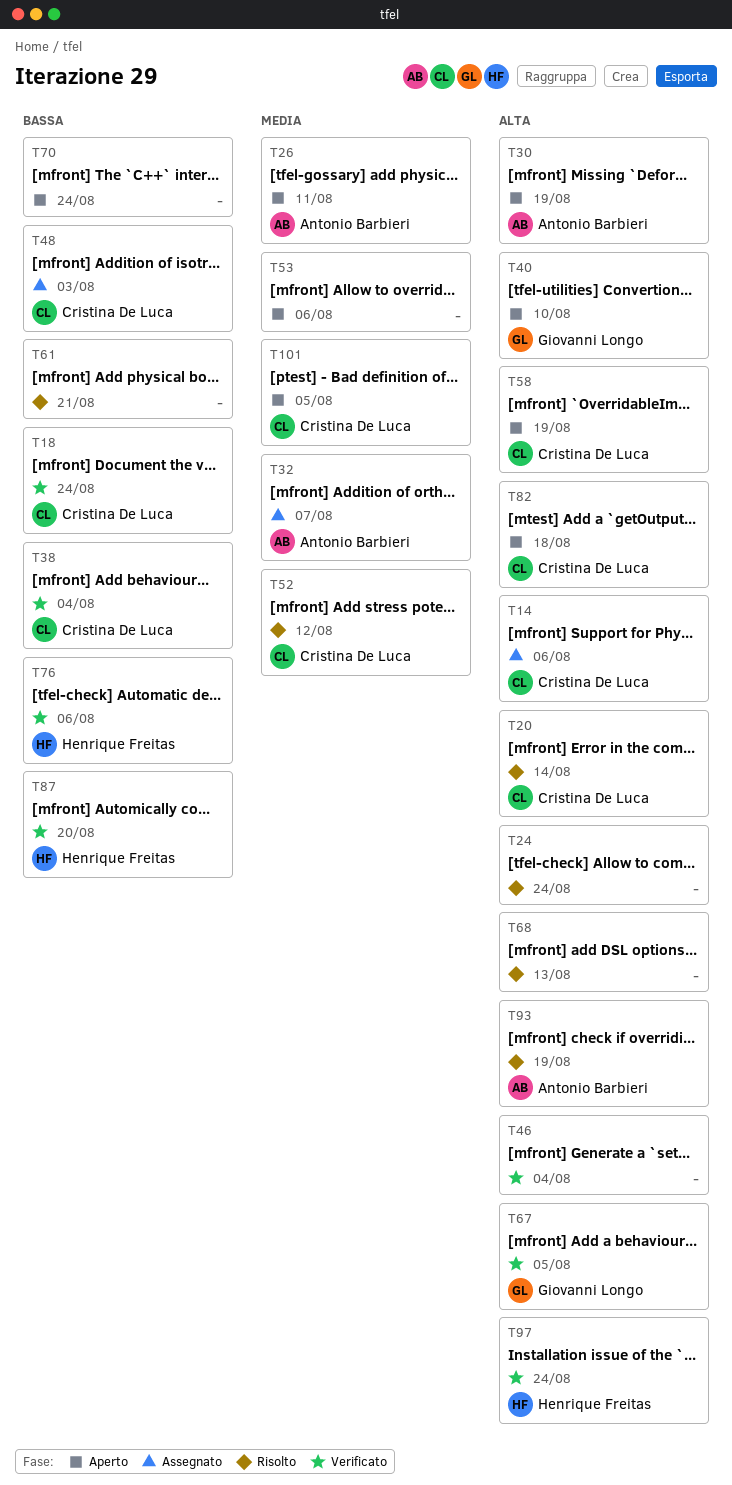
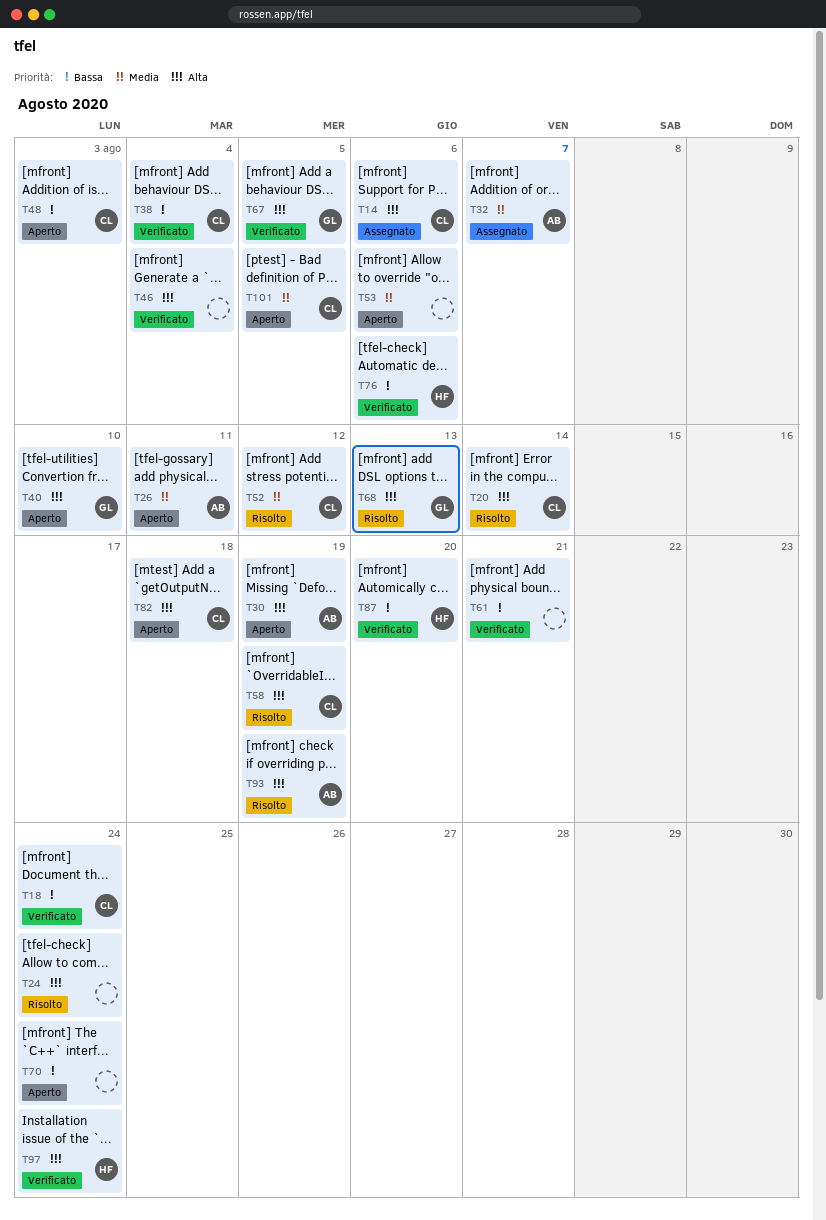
T48, status: Assegnato -> Aperto
T58, status: Aperto -> Risolto
T61, status: Risolto -> Verificato
T68, owner: none -> Giovanni Longo

